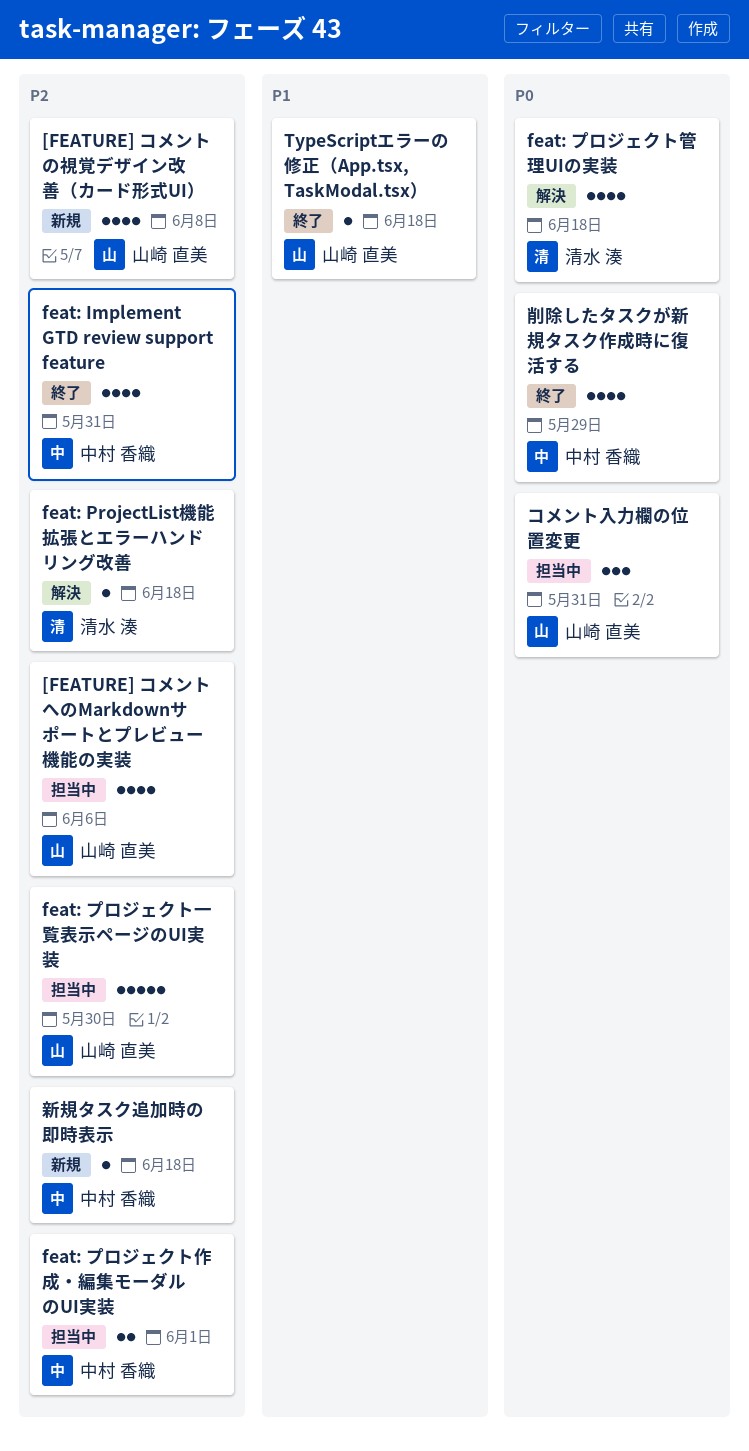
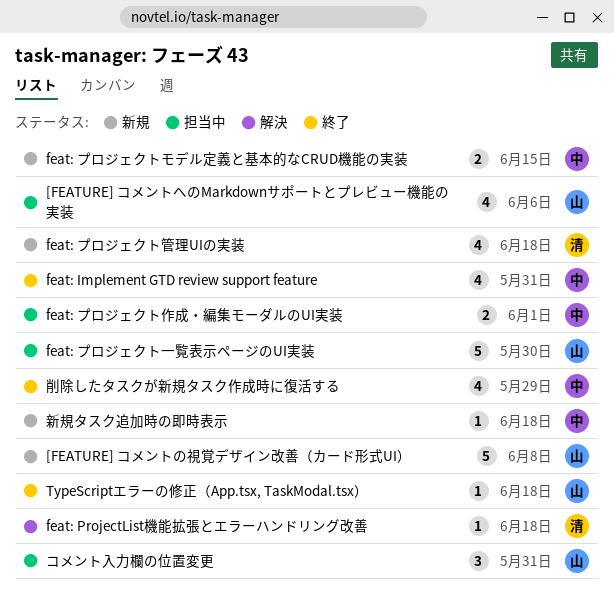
[FEATURE] コメントの視覚デザイン改善（カード形式UI）, estimate: 4 -> 5
feat: プロジェクトモデル定義と基本的なCRUD機能の実装: none -> present
feat: プロジェクト管理UIの実装, status: 解決 -> 新規

